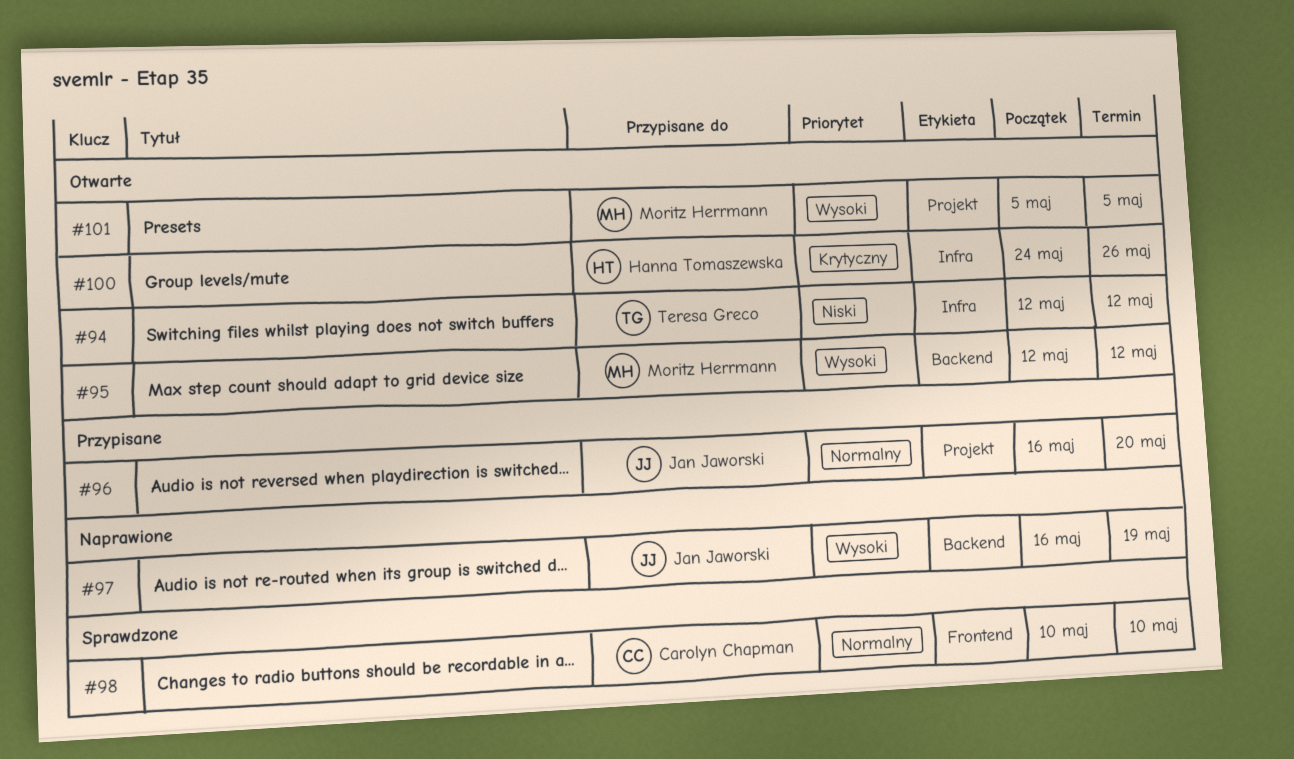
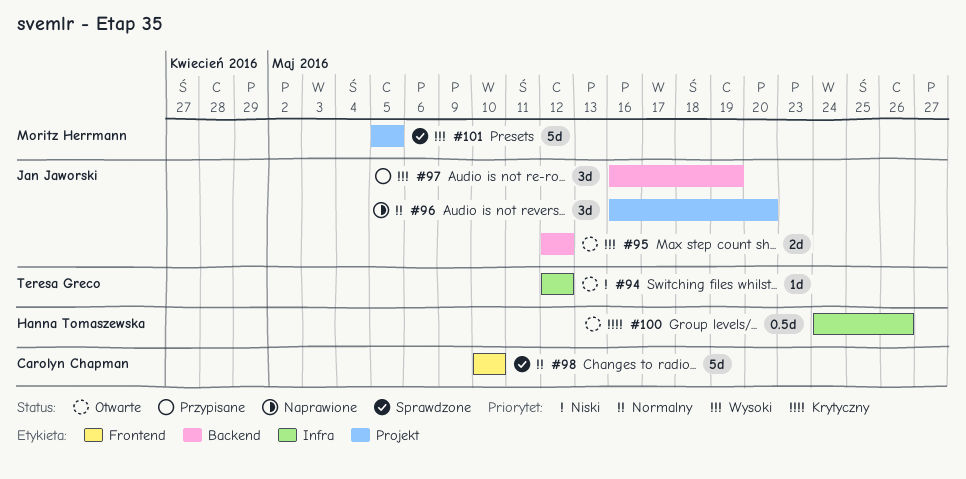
#95, owner: Moritz Herrmann -> Jan Jaworski
#96, status: Przypisane -> Naprawione
#97, status: Naprawione -> Przypisane
#101, status: Otwarte -> Sprawdzone

